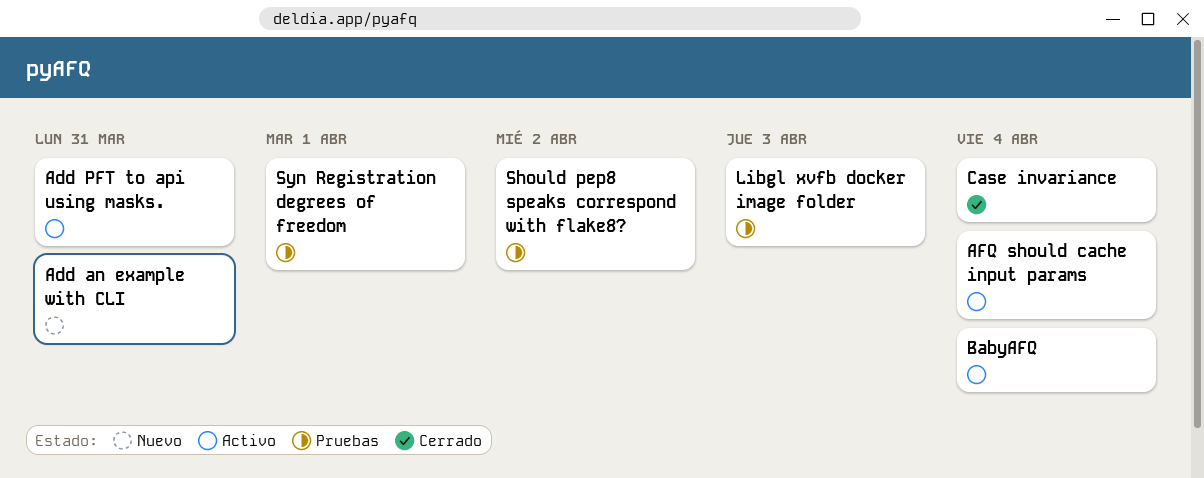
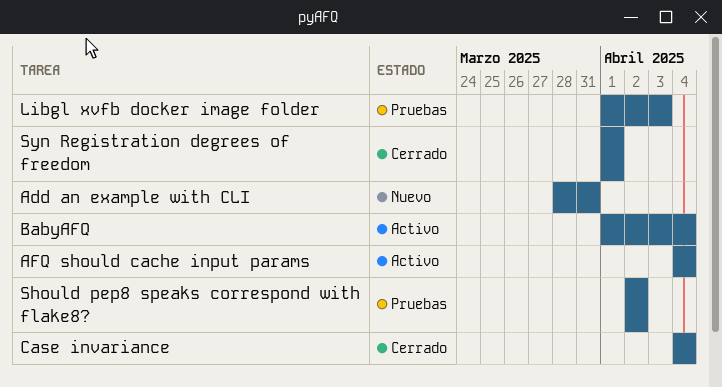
Add PFT to api using masks.: present -> none
Syn Registration degrees of freedom, status: Pruebas -> Cerrado

